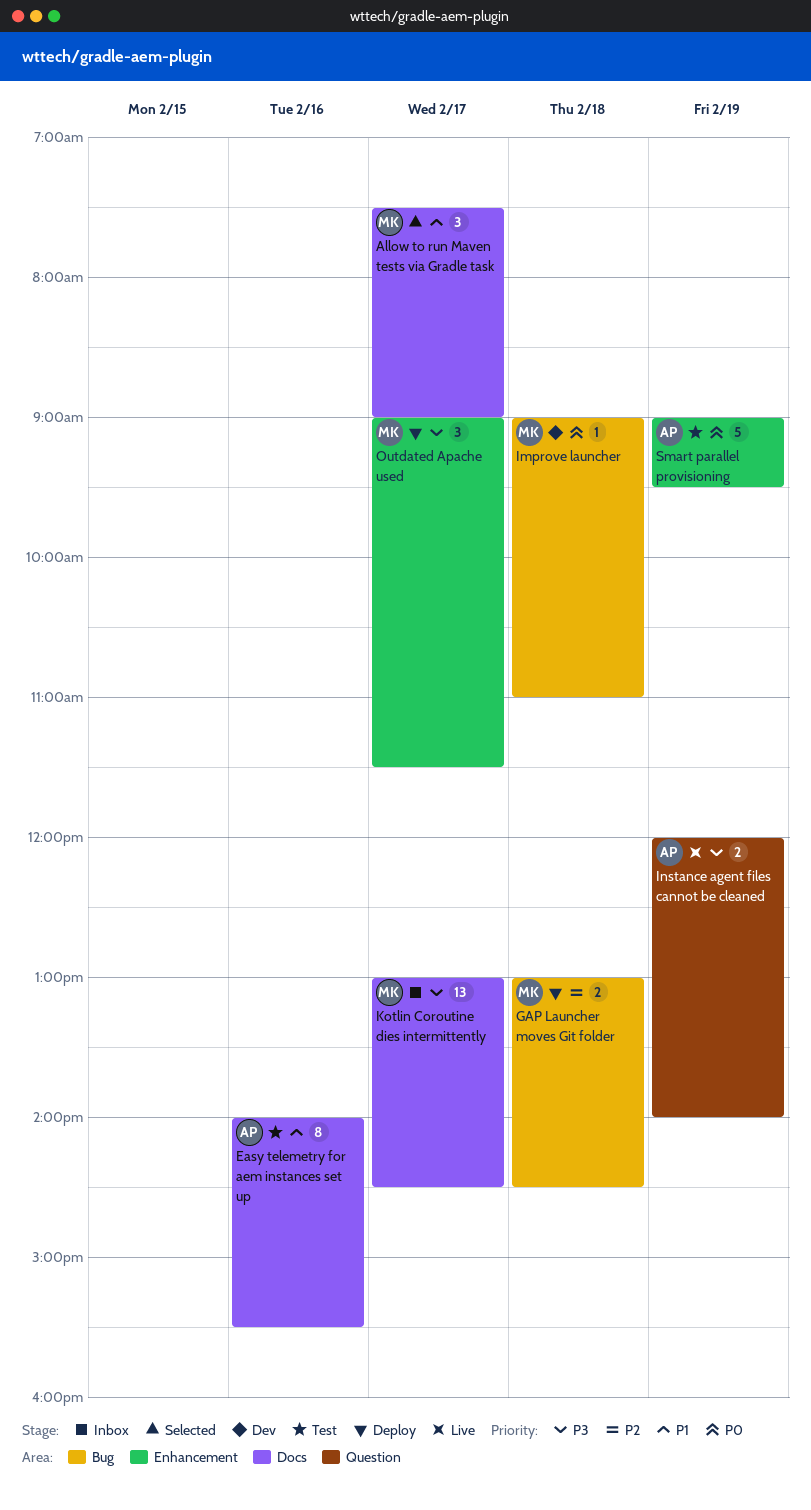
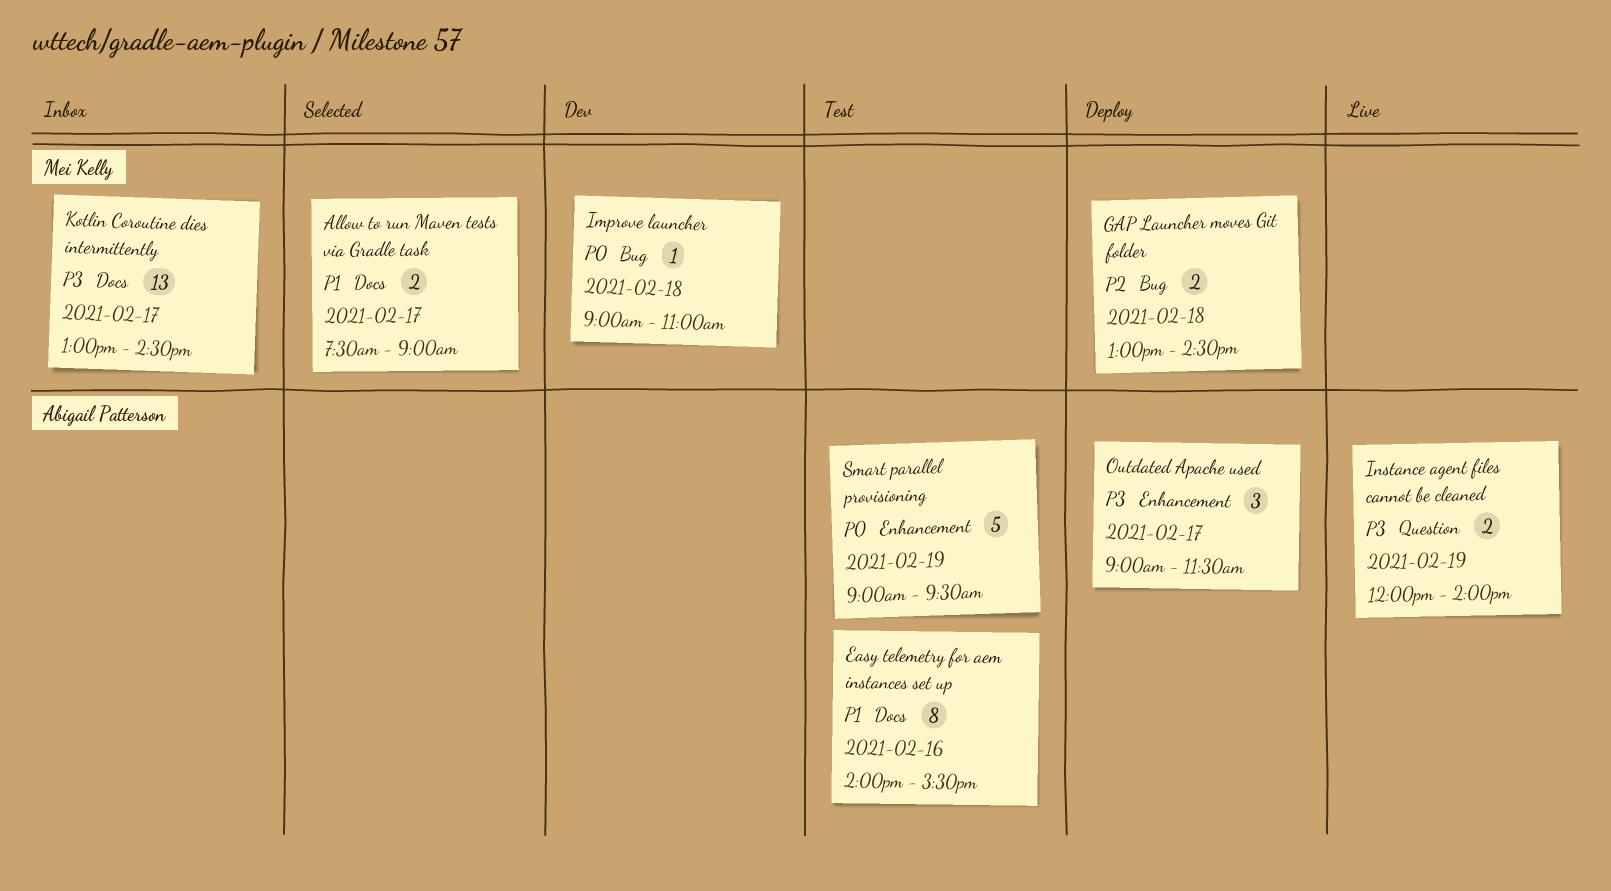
Allow to run Maven tests via Gradle task, estimate: 3 -> 2
Outdated Apache used, owner: Mei Kelly -> Abigail Patterson

